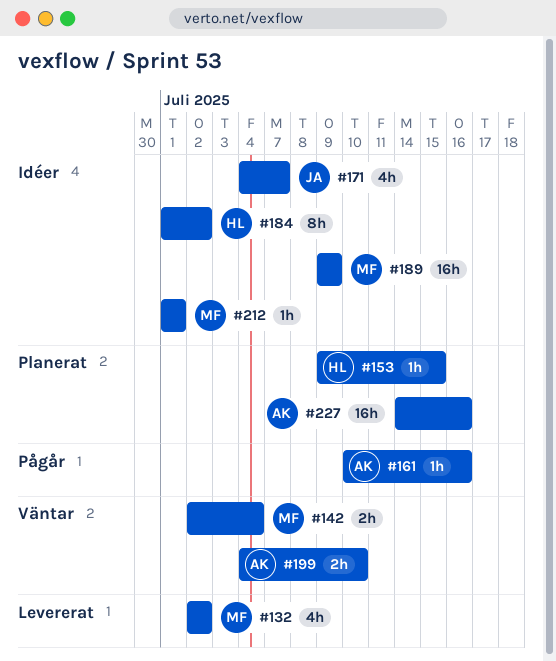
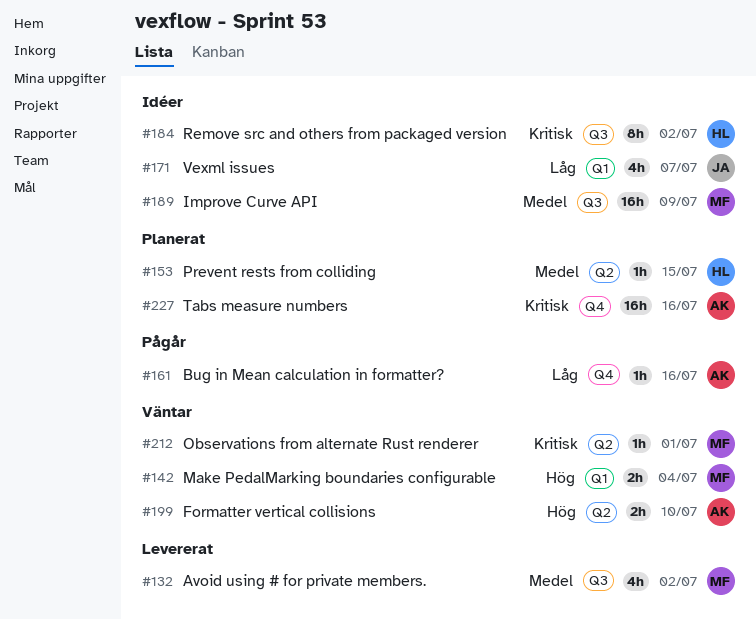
#212, status: Idéer -> Väntar

